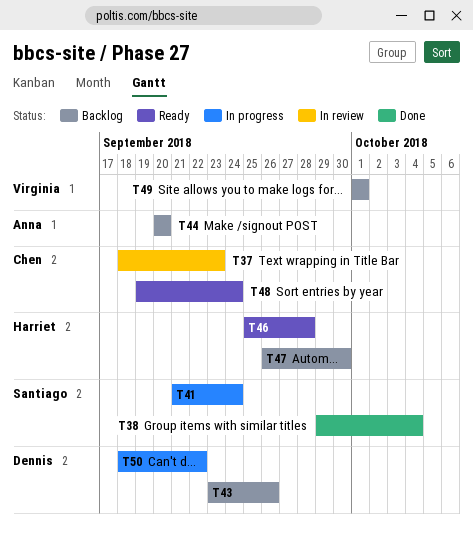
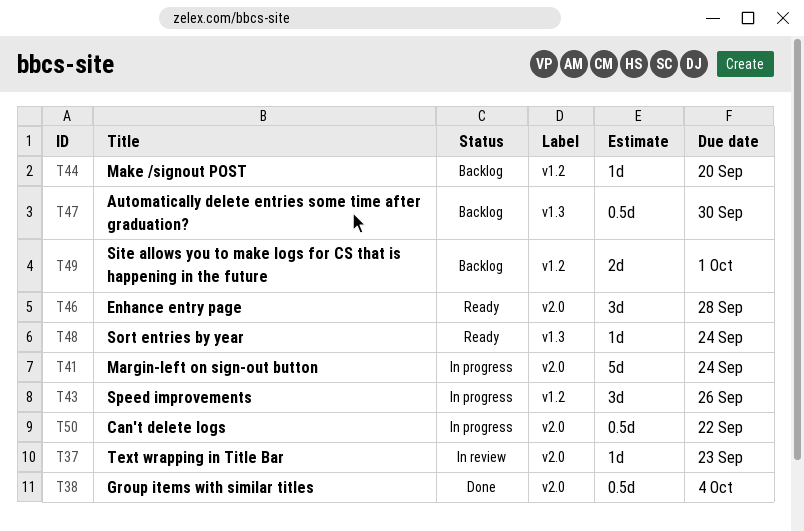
T43, status: Backlog -> In progress

